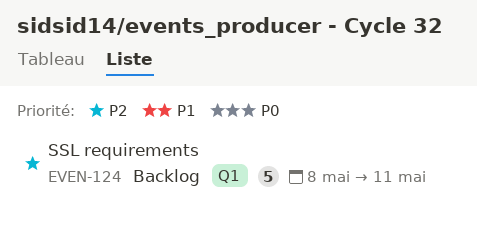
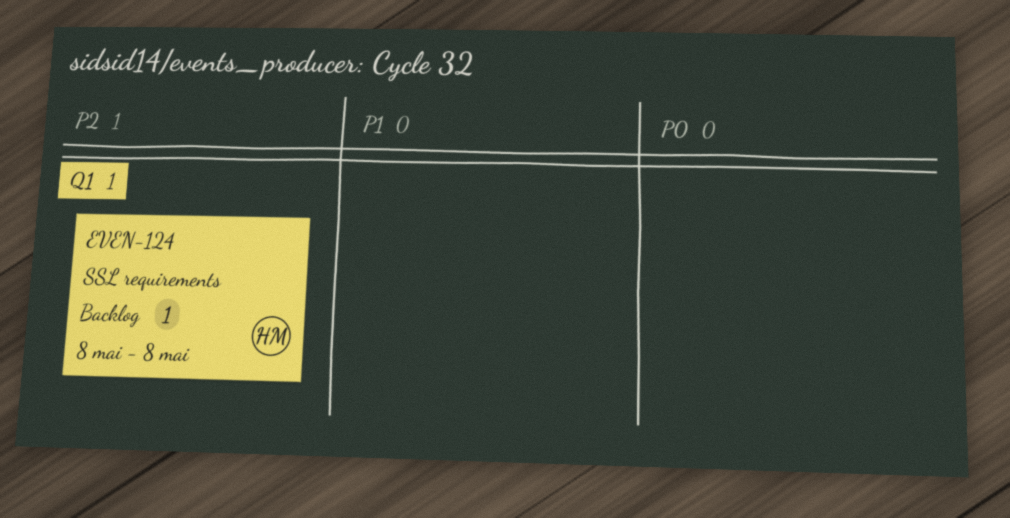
EVEN-124, estimate: 5 -> 1
EVEN-124, due: May 11 -> May 8

